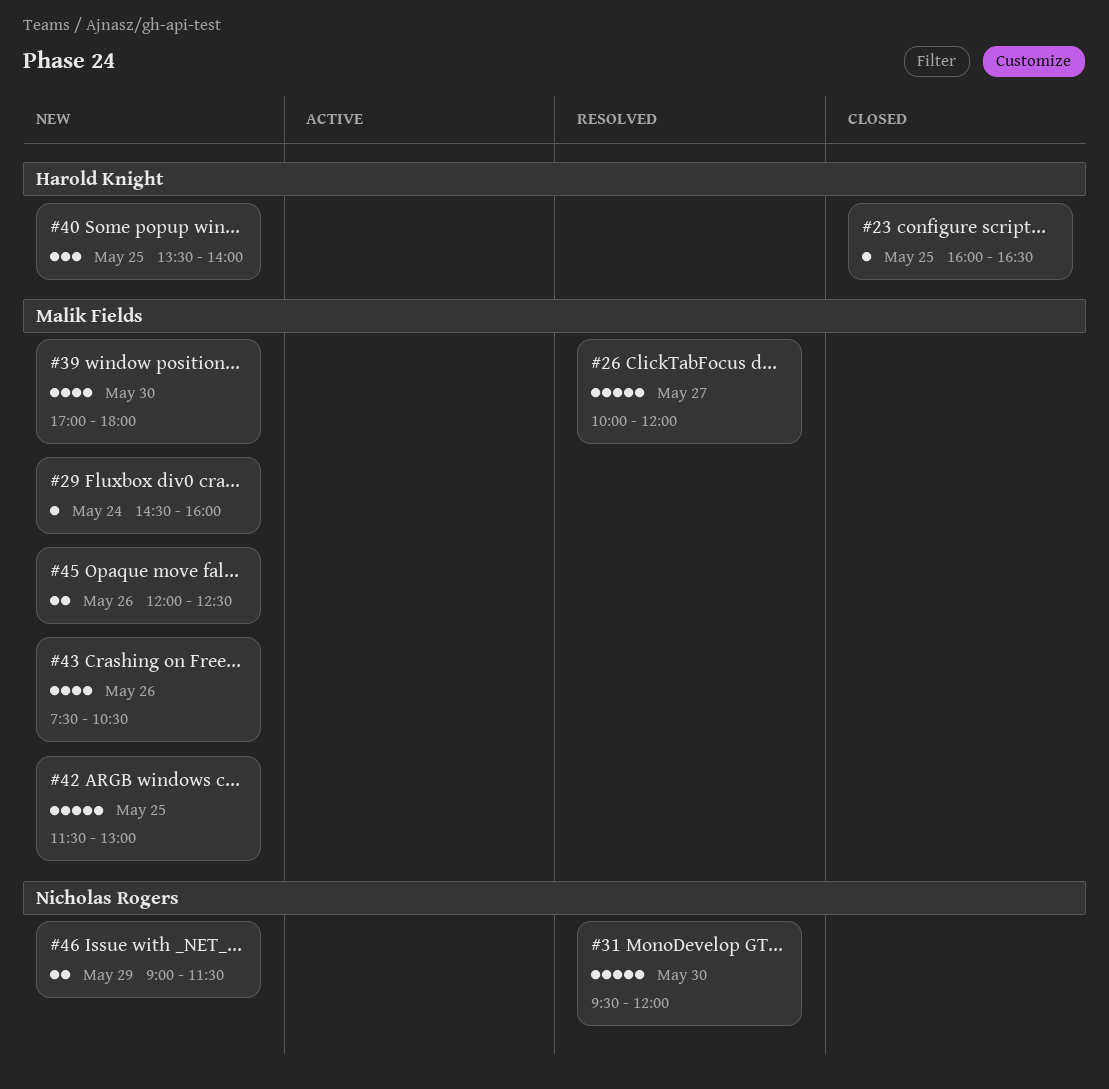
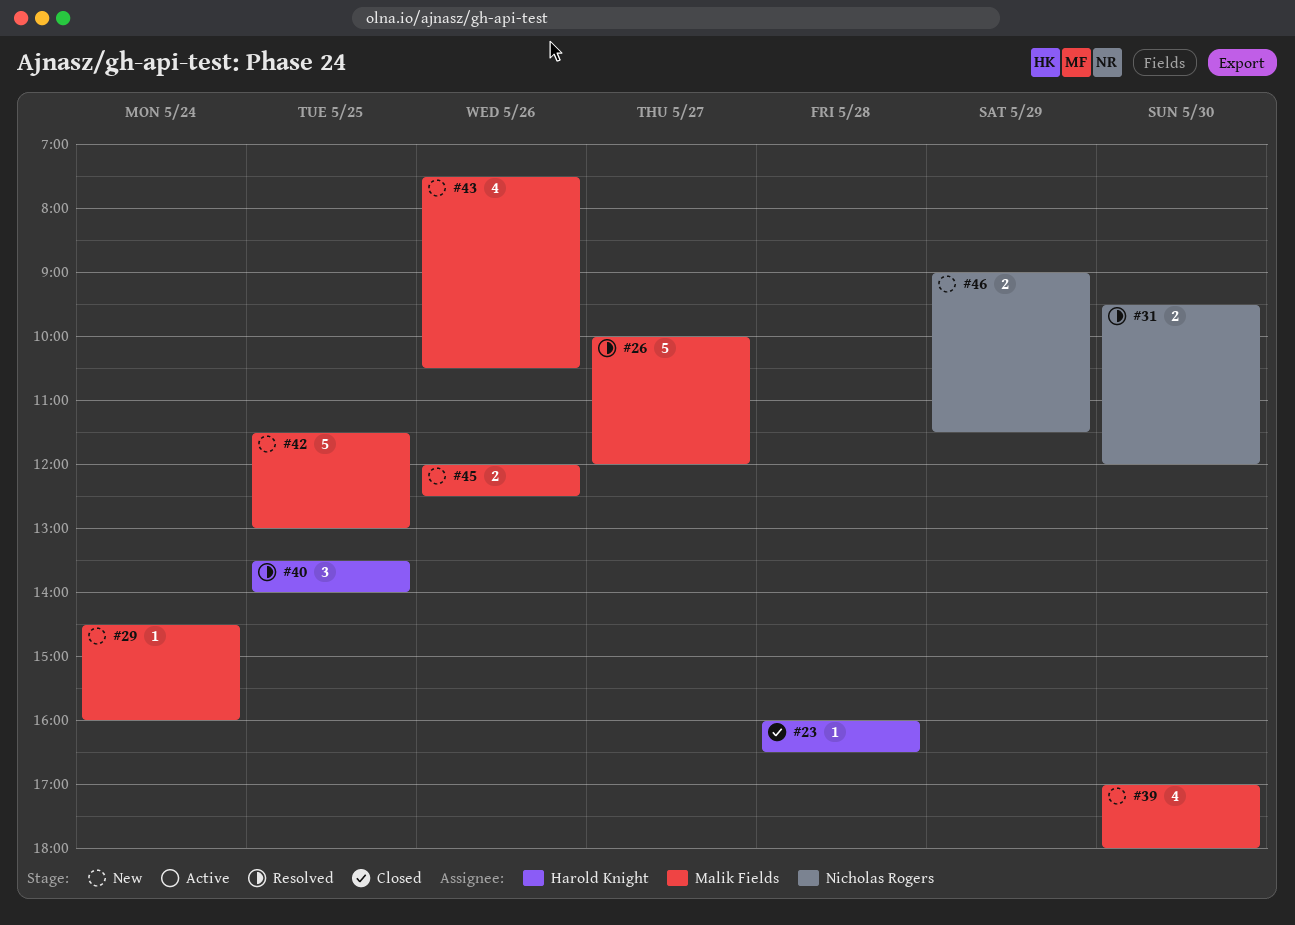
#23, day: May 25 -> May 28
#31, estimate: 5 -> 2
#40, status: New -> Resolved

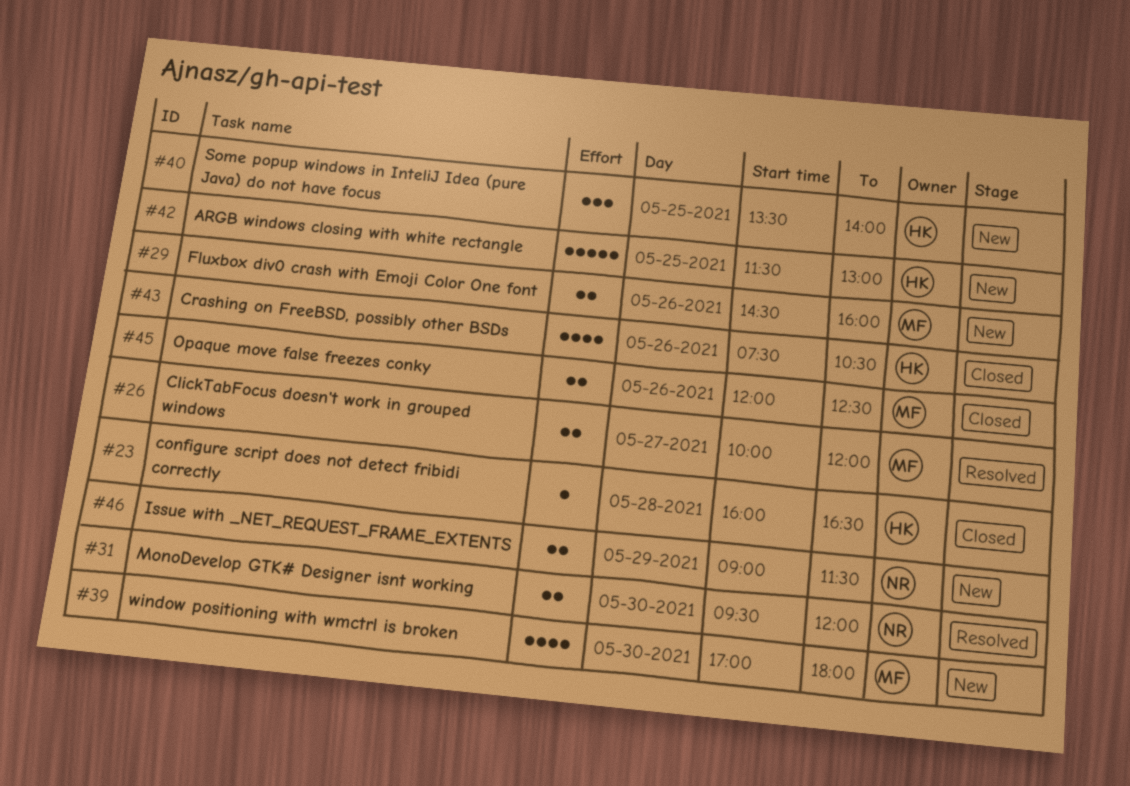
#26, estimate: 5 -> 2
#29, estimate: 1 -> 2
#29, day: May 24 -> May 26
#40, status: Resolved -> New
#42, owner: Malik Fields -> Harold Knight
#43, status: New -> Closed
#43, owner: Malik Fields -> Harold Knight
#45, status: New -> Closed

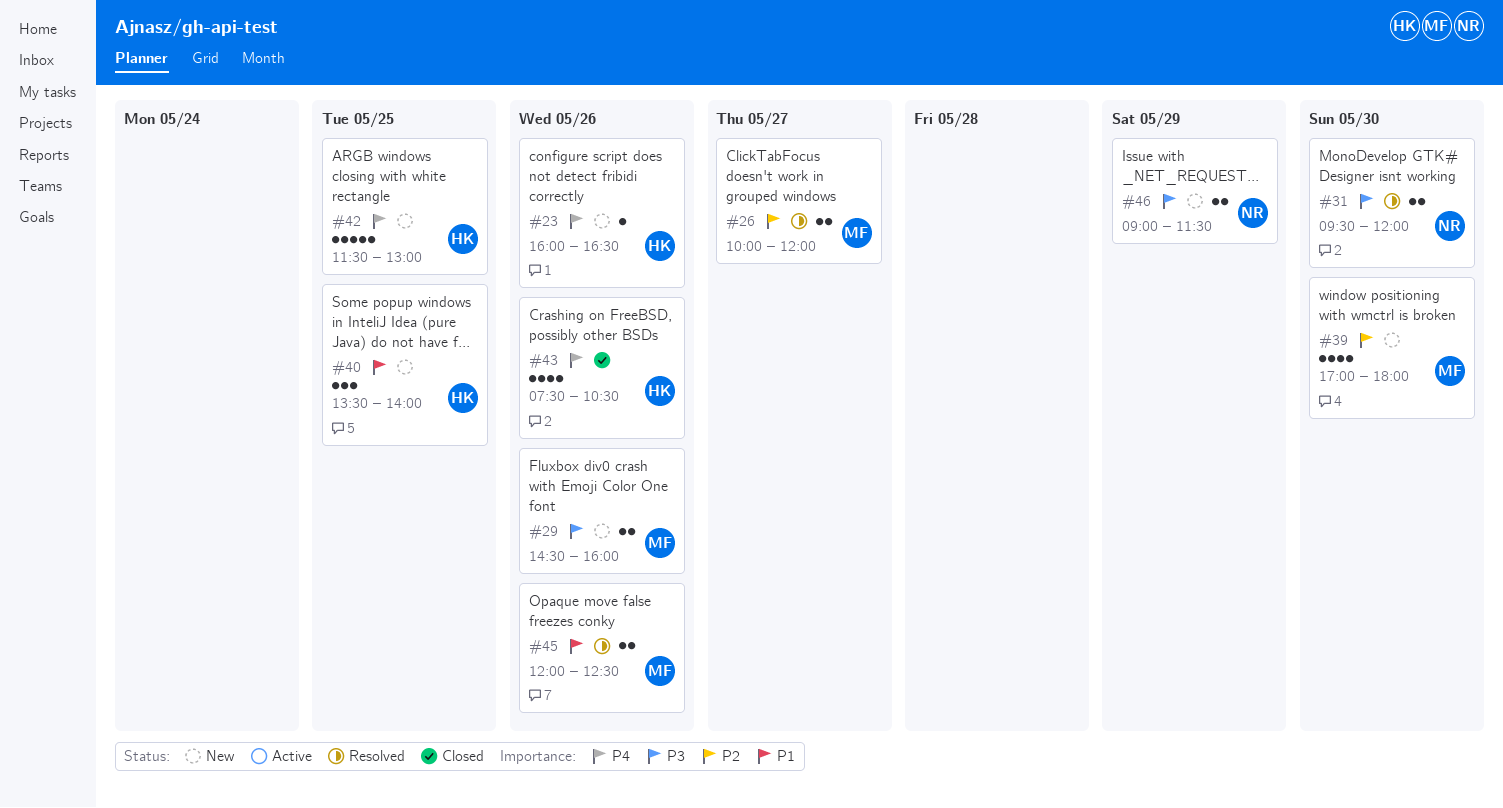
#23, status: Closed -> New
#23, day: May 28 -> May 26
#45, status: Closed -> Resolved

